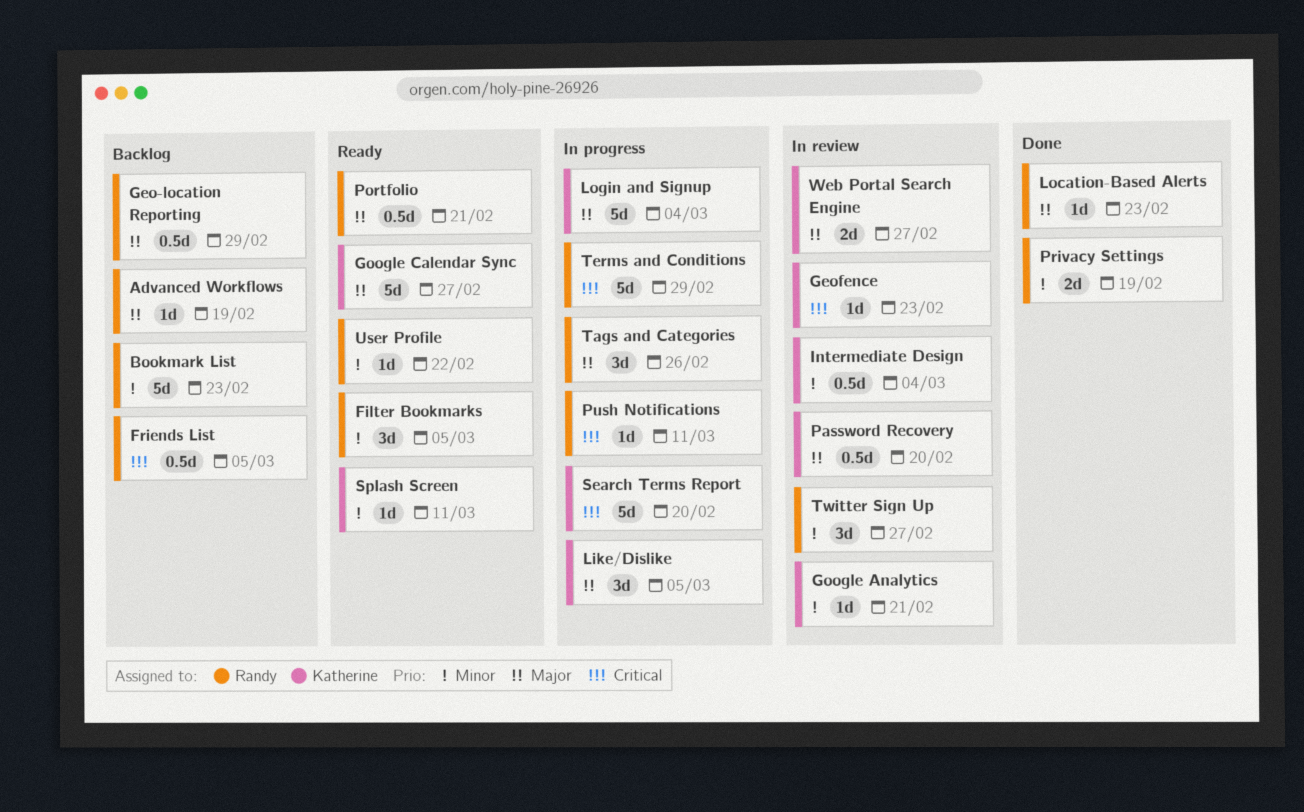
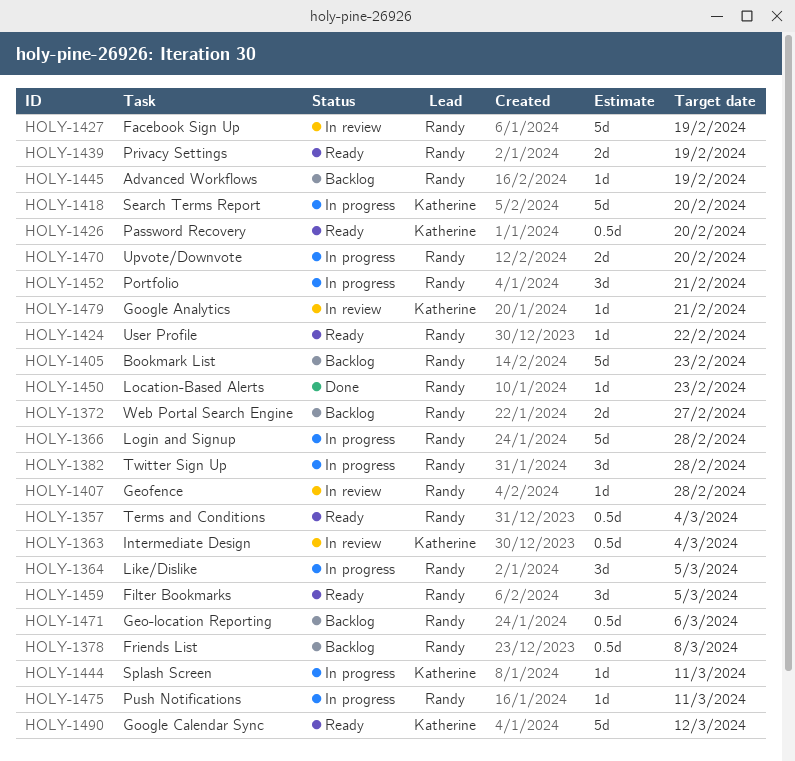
Facebook Sign Up: none -> present
Friends List, due: Mar 5 -> Mar 8
Geo-location Reporting, due: Feb 29 -> Mar 6
Geofence, owner: Katherine -> Randy
Geofence, due: Feb 23 -> Feb 28
Google Calendar Sync, due: Feb 27 -> Mar 12
Like/Dislike, owner: Katherine -> Randy
Login and Signup, owner: Katherine -> Randy
Login and Signup, due: Mar 4 -> Feb 28
Password Recovery, status: In review -> Ready
Portfolio, status: Ready -> In progress
Portfolio, estimate: 0.5d -> 3d
Privacy Settings, status: Done -> Ready
Splash Screen, status: Ready -> In progress
Tags and Categories: present -> none
Terms and Conditions, status: In progress -> Ready
Terms and Conditions, estimate: 5d -> 0.5d
Terms and Conditions, due: Feb 29 -> Mar 4
Twitter Sign Up, status: In review -> In progress
Twitter Sign Up, due: Feb 27 -> Feb 28
Upvote/Downvote: none -> present
Web Portal Search Engine, status: In review -> Backlog
Web Portal Search Engine, owner: Katherine -> Randy

